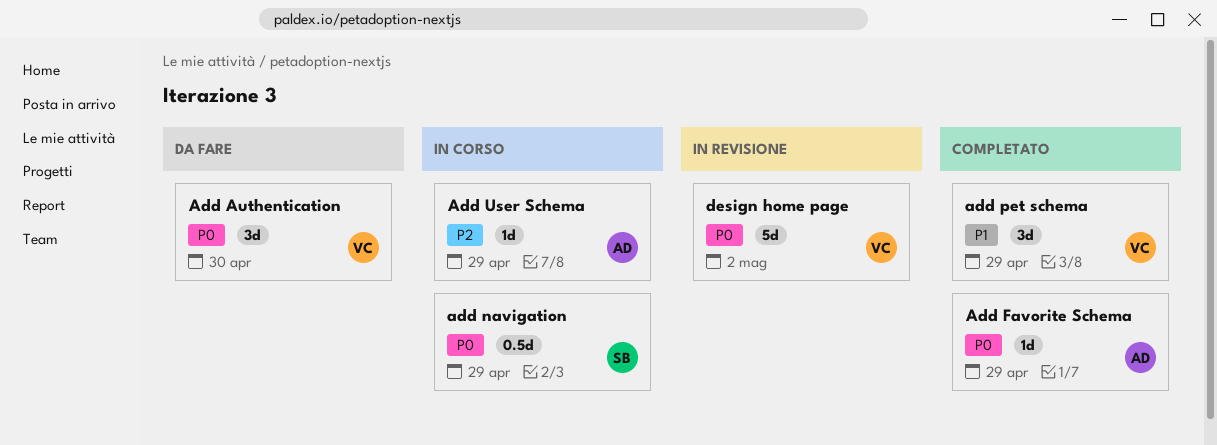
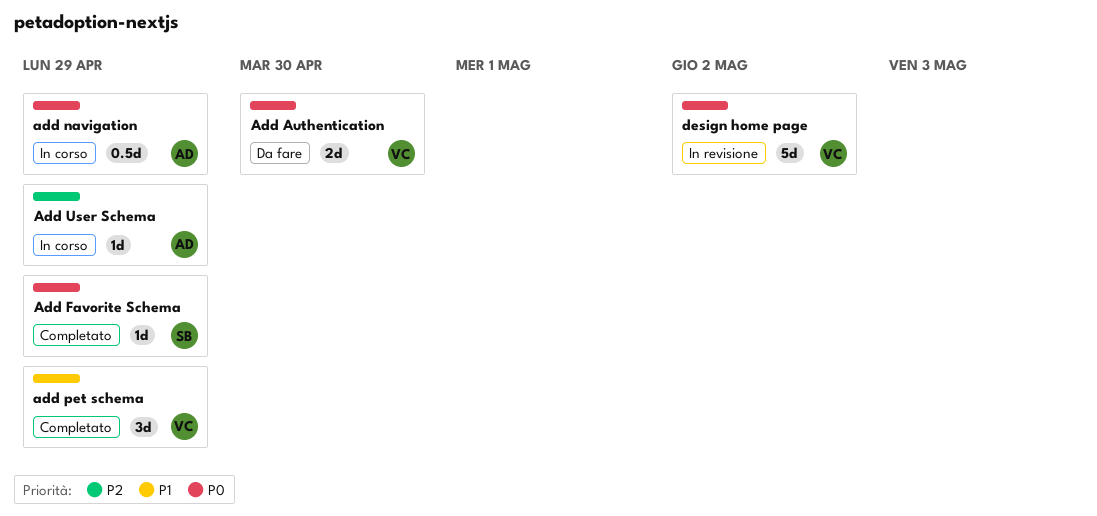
Add Authentication, estimate: 3d -> 2d
Add Favorite Schema, owner: AD -> SB
add navigation, owner: SB -> AD

